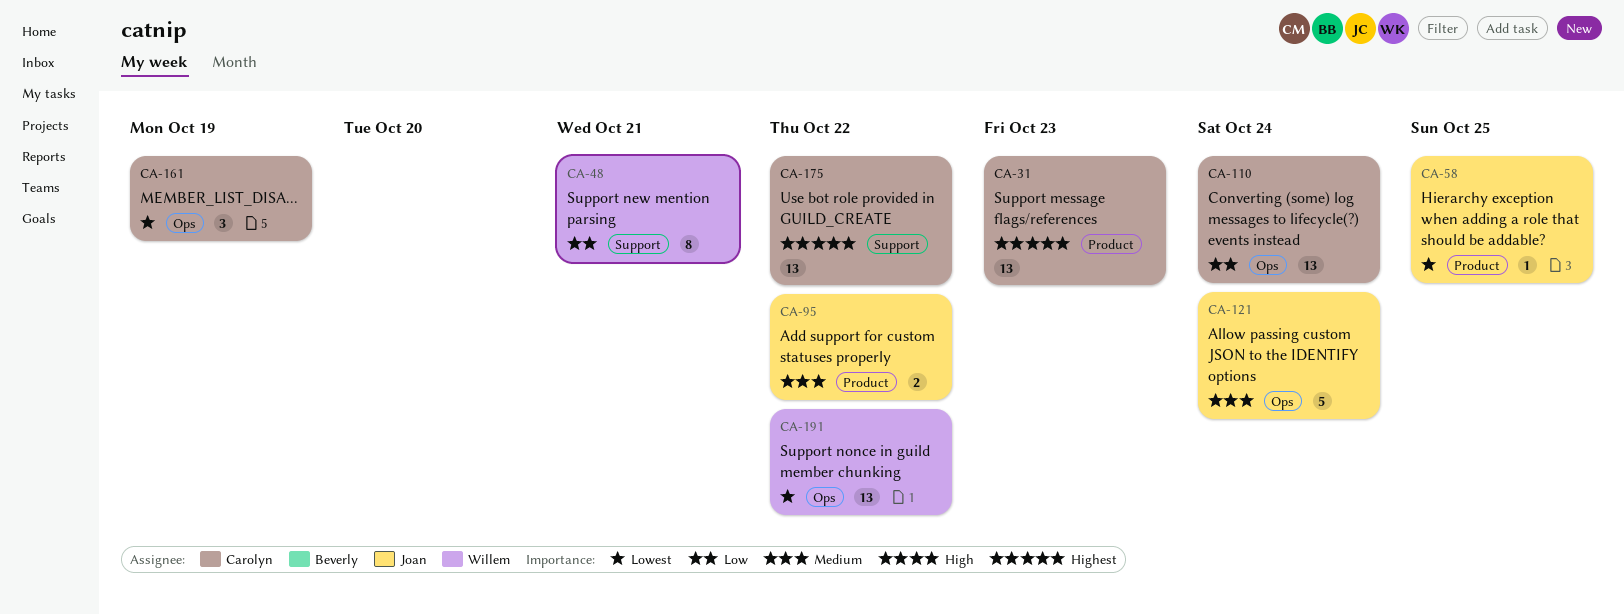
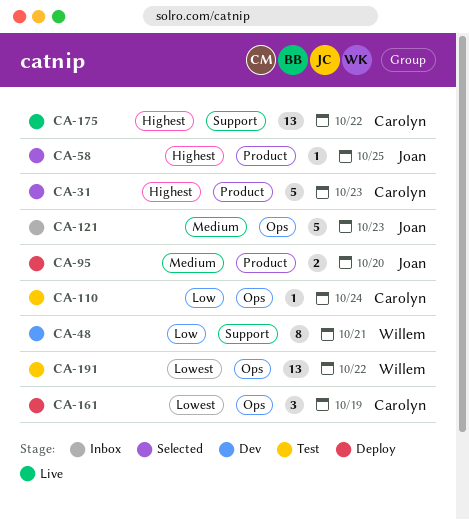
CA-31, estimate: 13 -> 5
CA-58, priority: Lowest -> Highest
CA-95, due: Oct 22 -> Oct 20
CA-110, estimate: 13 -> 1
CA-121, due: Oct 24 -> Oct 23

